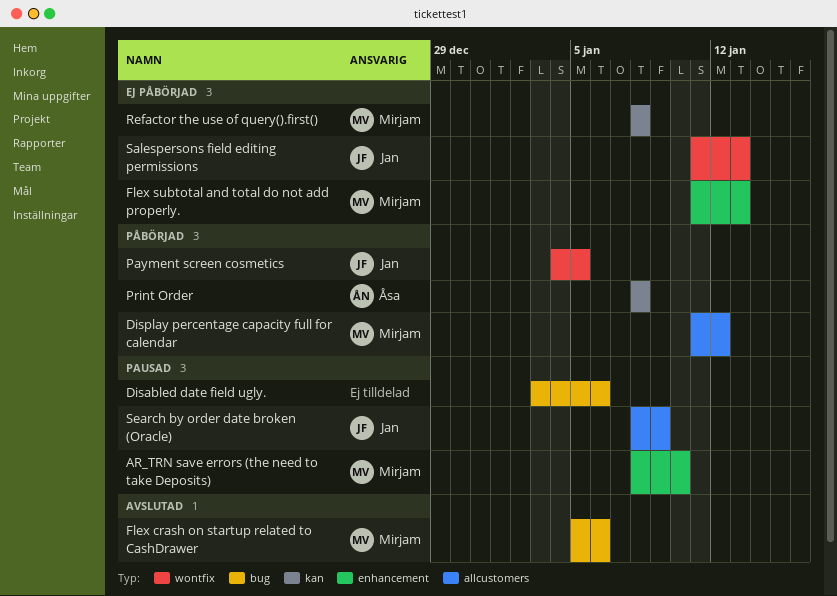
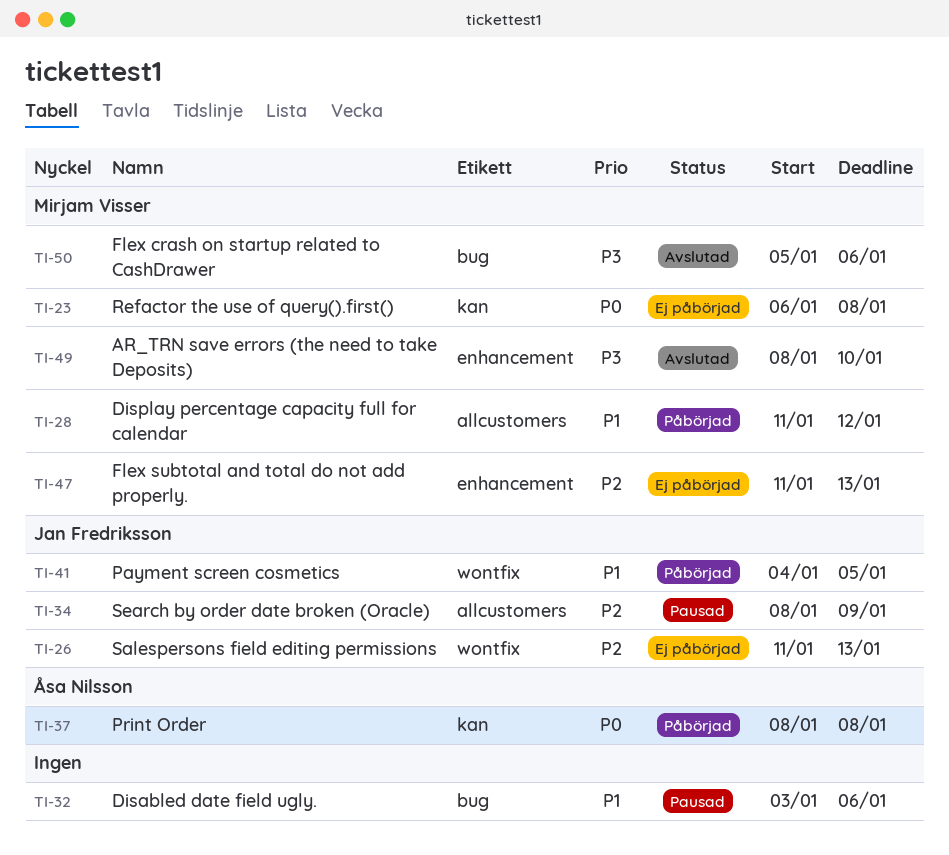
AR_TRN save errors (the need to take Deposits), status: Pausad -> Avslutad
Refactor the use of query().first(), start: Jan 8 -> Jan 6

